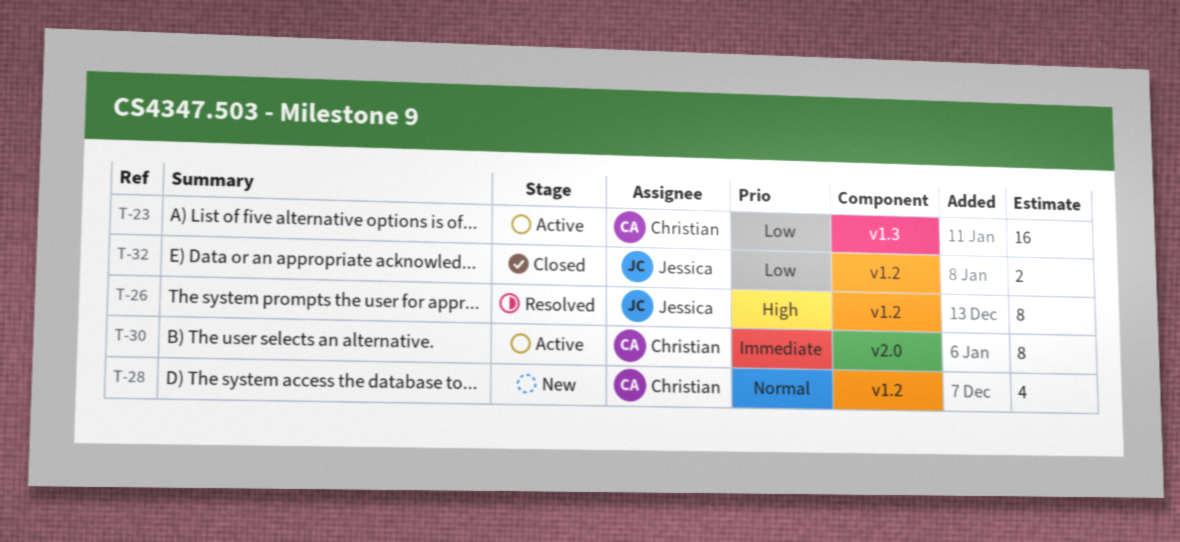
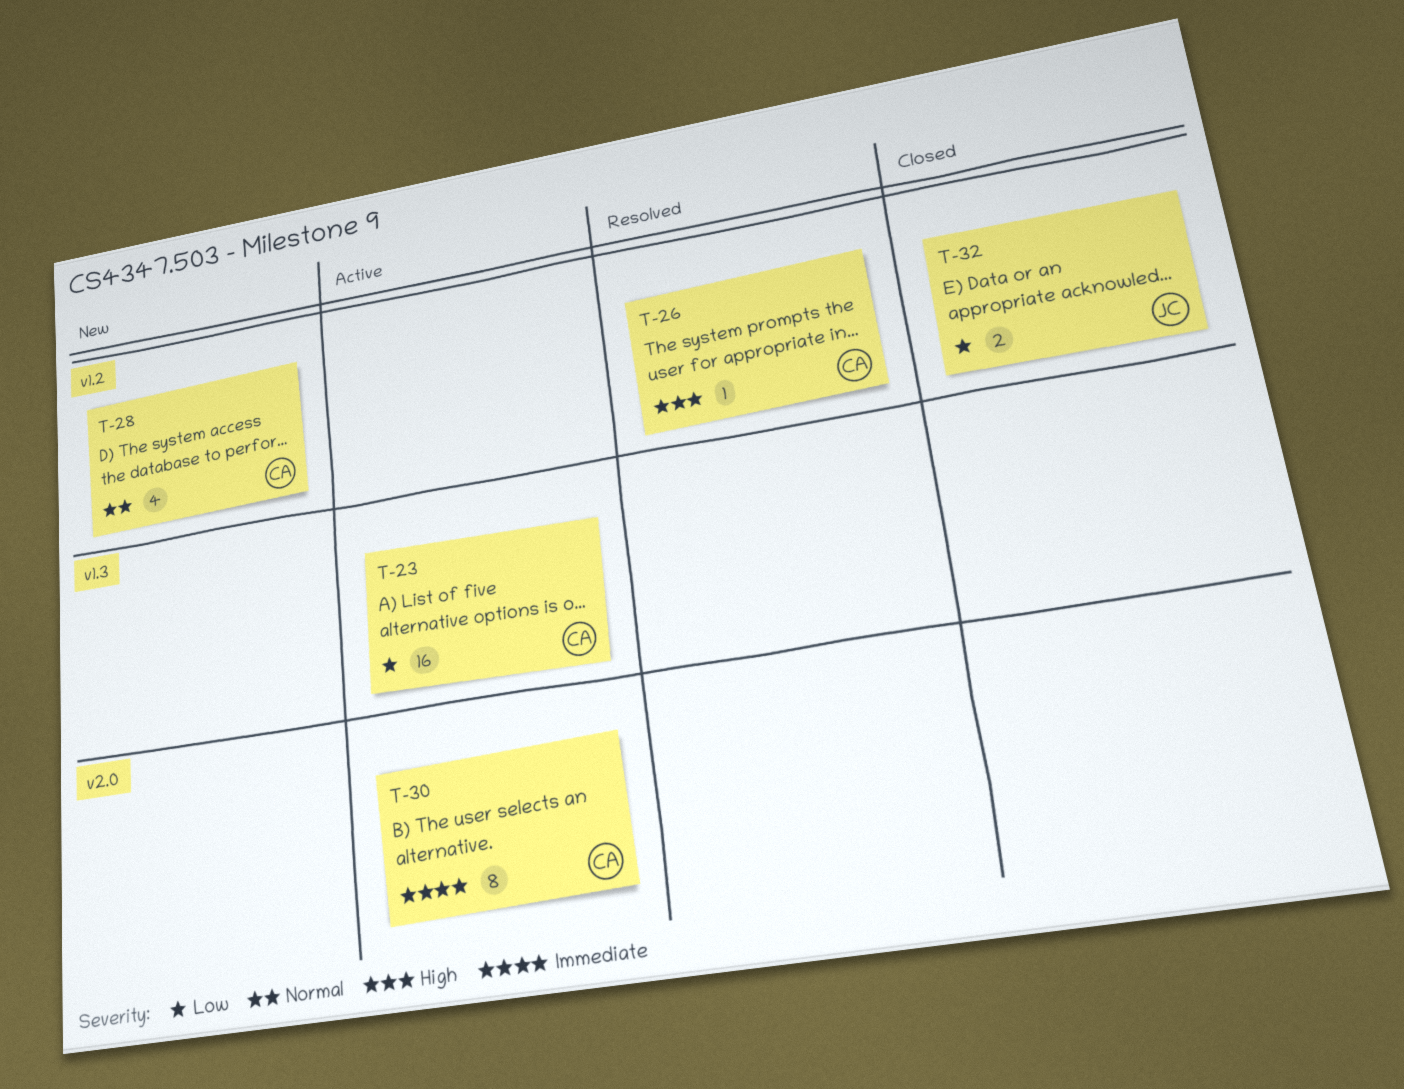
T-26, owner: Jessica -> Christian
T-26, estimate: 8 -> 1

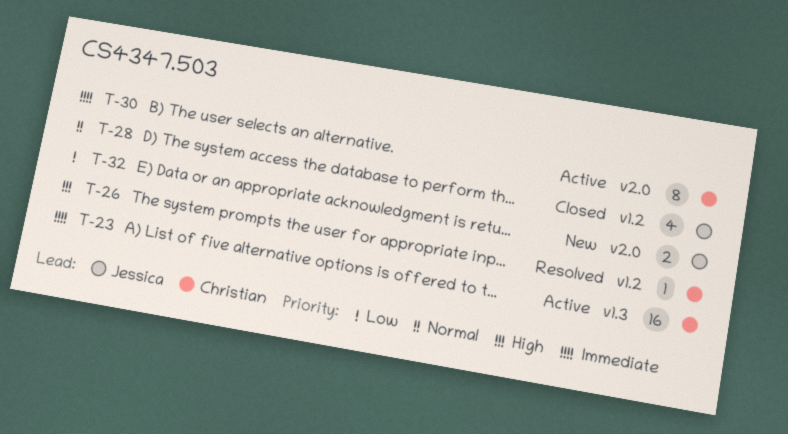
T-23, priority: Low -> Immediate
T-28, status: New -> Closed
T-28, owner: Christian -> Jessica
T-32, status: Closed -> New
T-32, label: v1.2 -> v2.0

